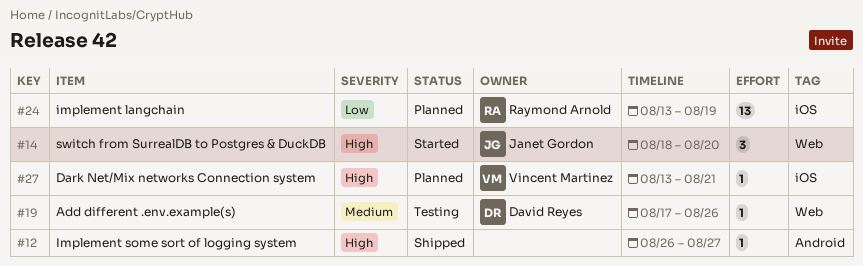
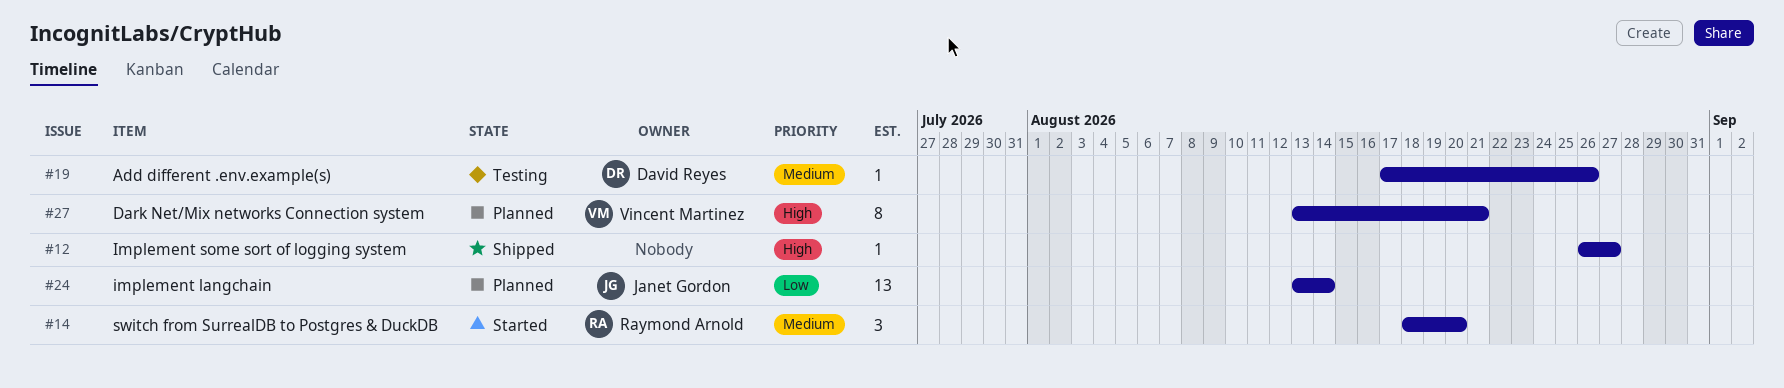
#14, owner: Janet Gordon -> Raymond Arnold
#14, priority: High -> Medium
#24, owner: Raymond Arnold -> Janet Gordon
#24, due: Aug 19 -> Aug 14
#27, estimate: 1 -> 8

